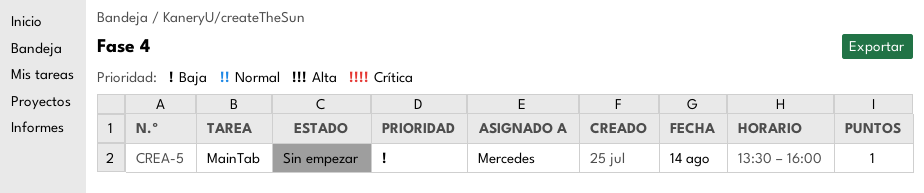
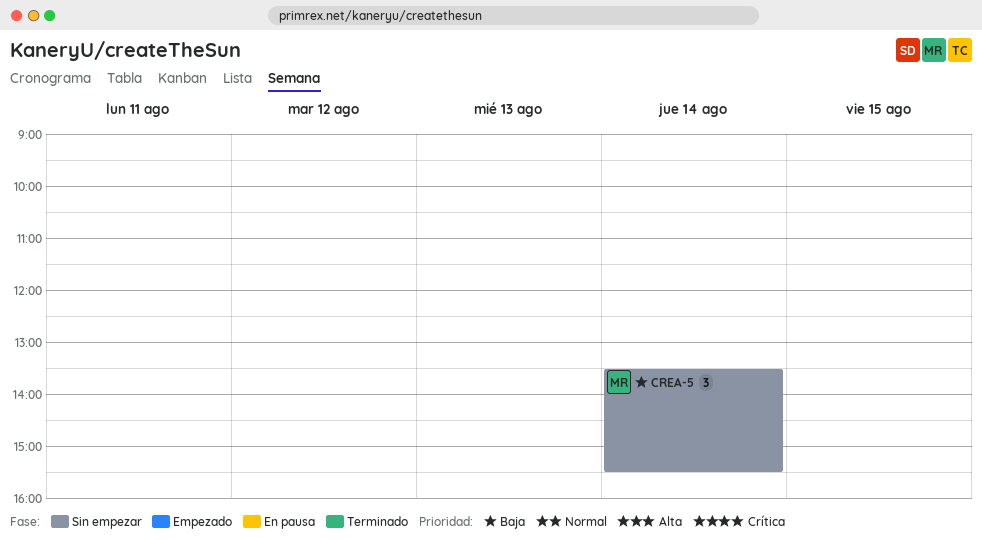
CREA-5, estimate: 1 -> 3
CREA-5, ends: 16:00 -> 15:30

